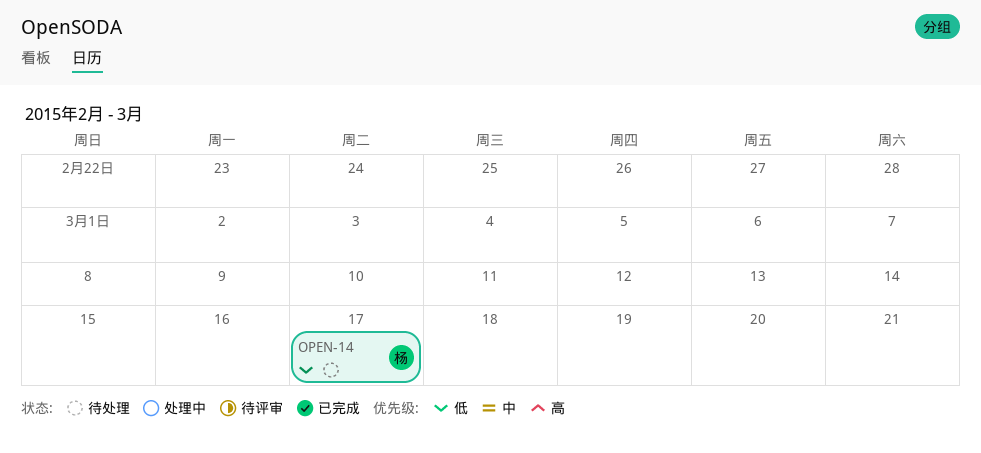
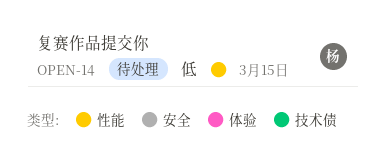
OPEN-14, due: Mar 17 -> Mar 15

